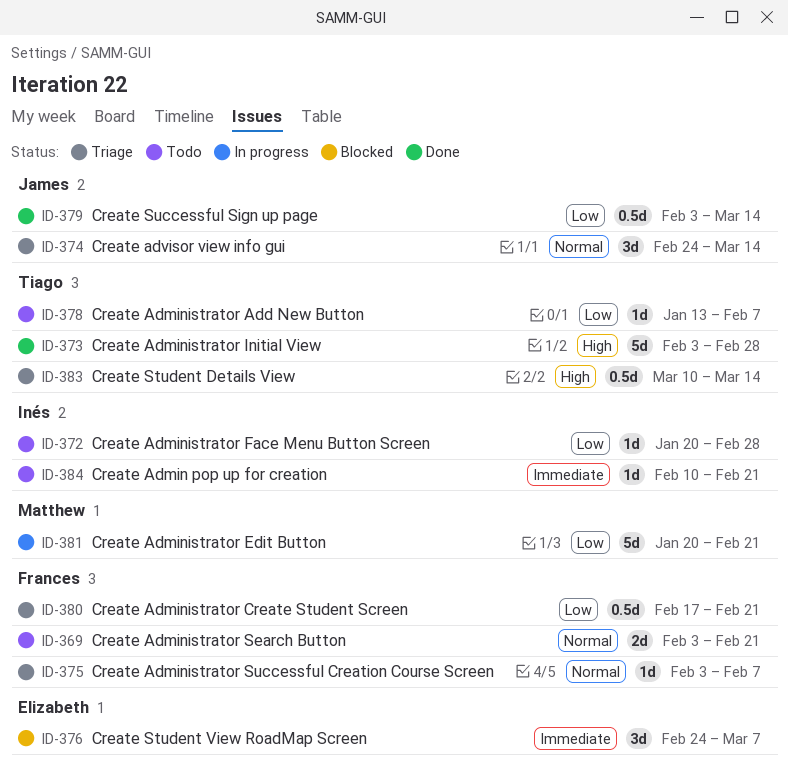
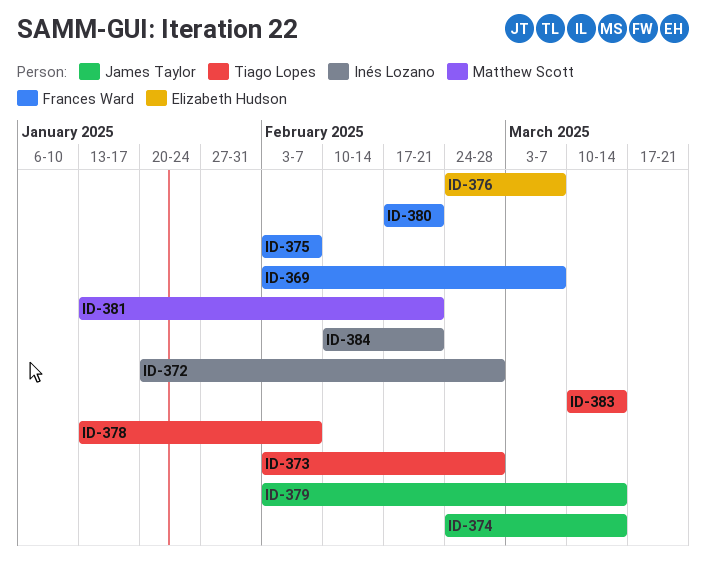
ID-369, due: Feb 21 -> Mar 7
ID-381, start: Jan 20 -> Jan 13

